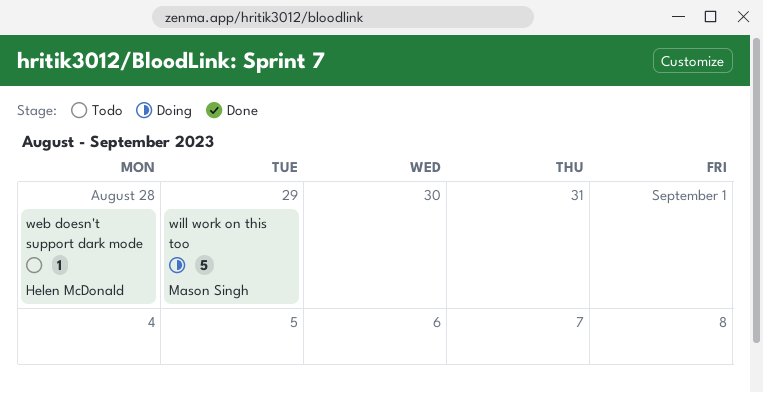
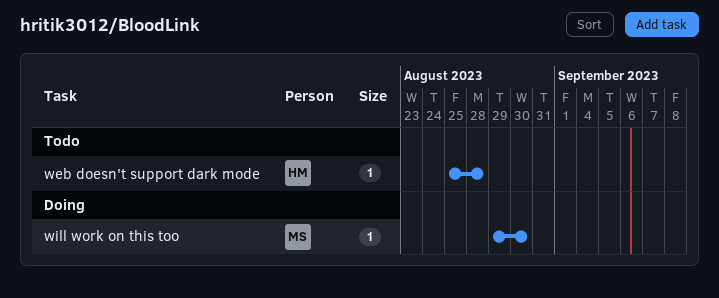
will work on this too, estimate: 5 -> 1
will work on this too, due: Aug 29 -> Aug 30

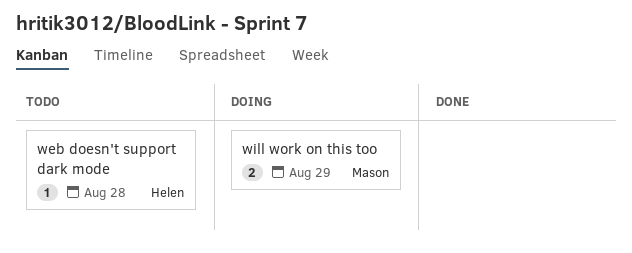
will work on this too, estimate: 1 -> 2
will work on this too, due: Aug 30 -> Aug 29

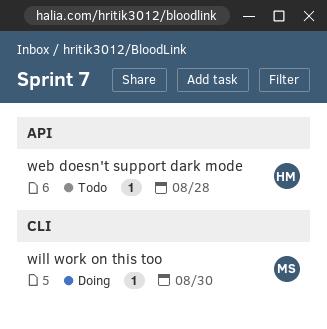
will work on this too, estimate: 2 -> 1
will work on this too, due: Aug 29 -> Aug 30

